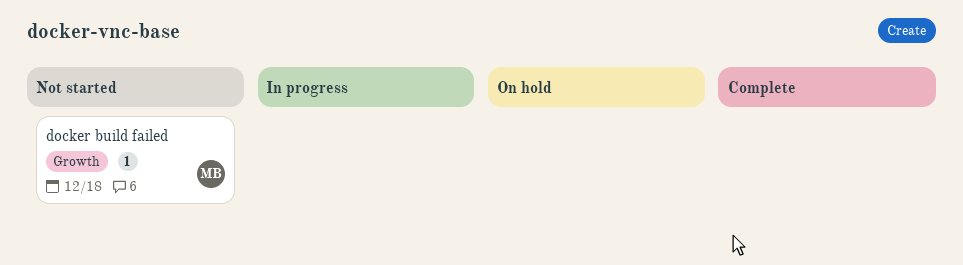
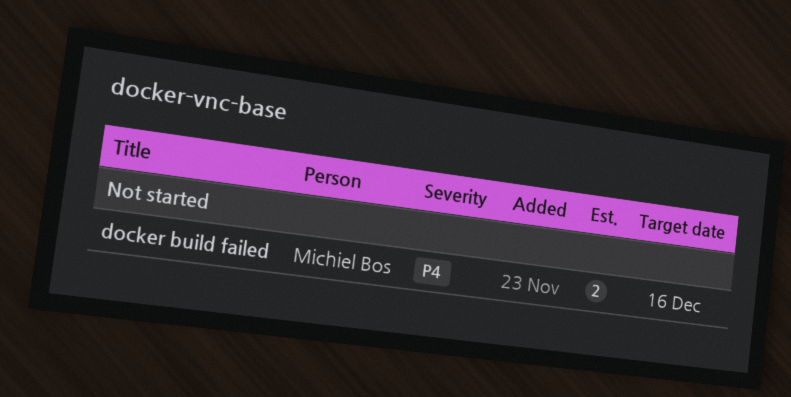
docker build failed, estimate: 1 -> 2
docker build failed, due: Dec 18 -> Dec 16

